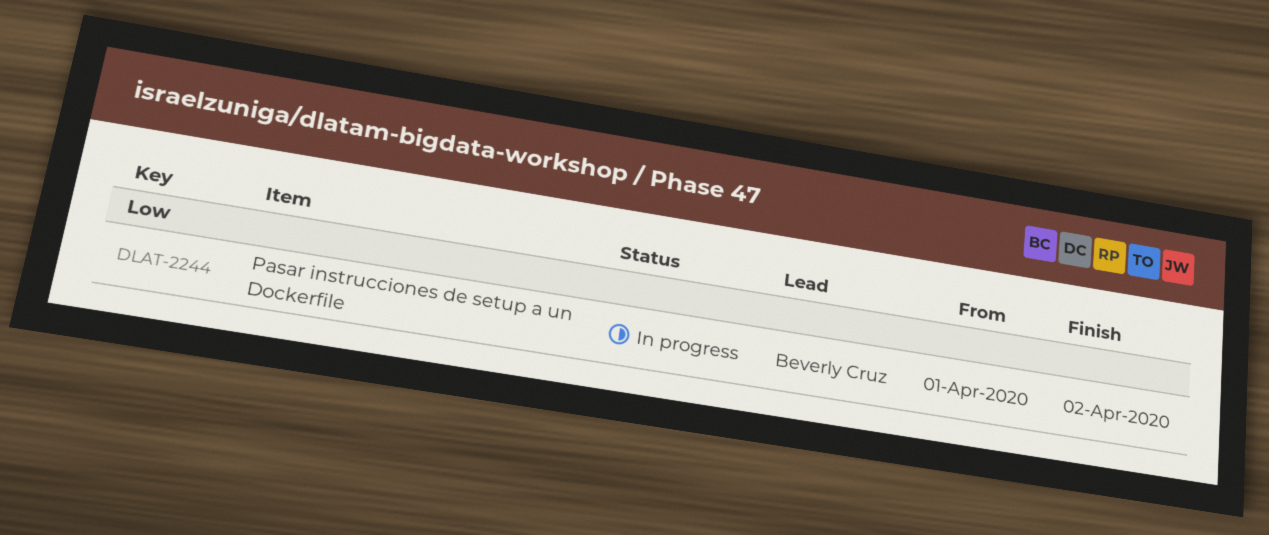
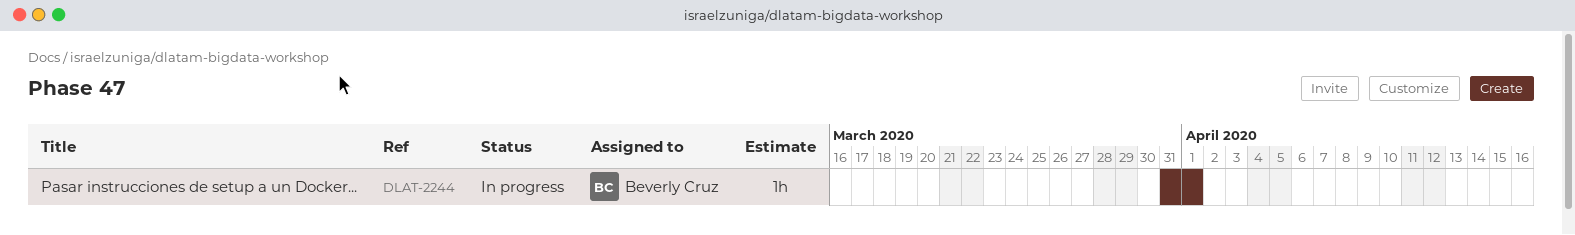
DLAT-2244, start: Apr 1 -> Mar 31
DLAT-2244, due: Apr 2 -> Apr 1

